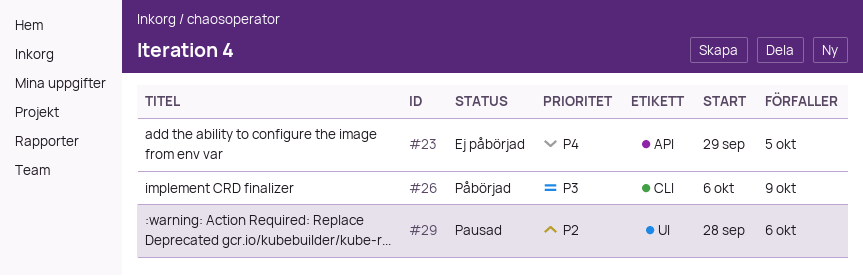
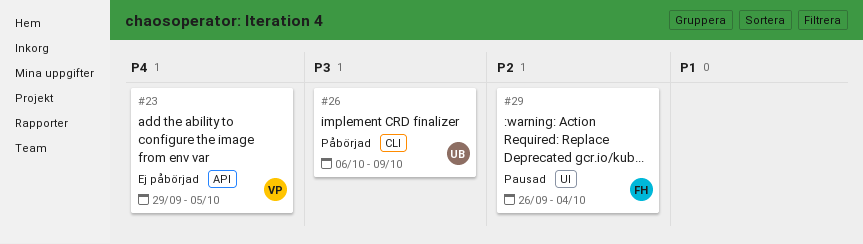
#29, start: Sep 28 -> Sep 26
#29, due: Oct 6 -> Oct 4

